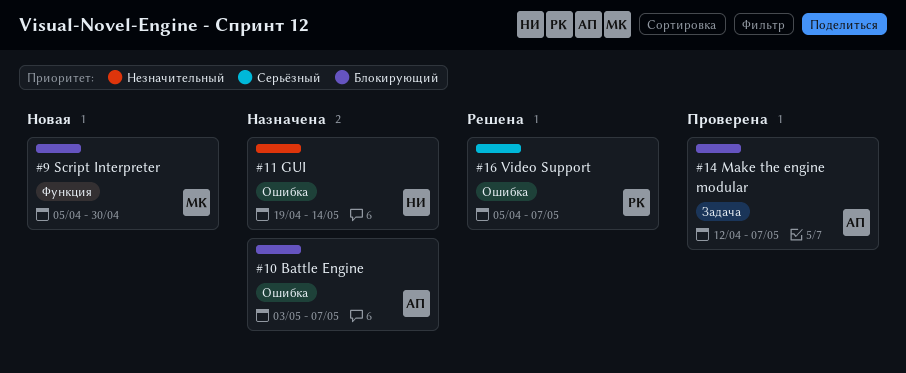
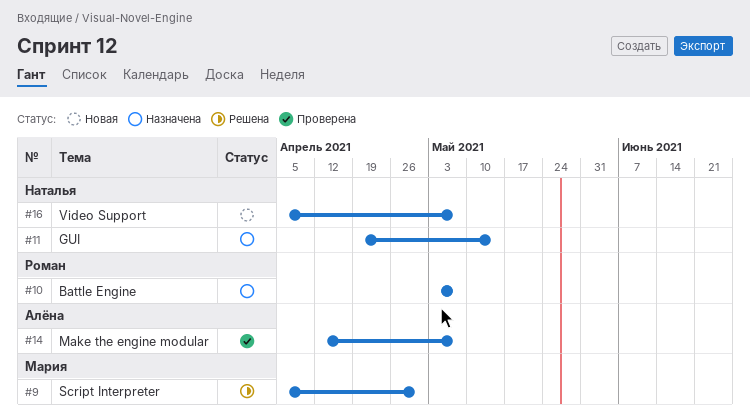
#9, status: Новая -> Решена
#10, owner: Алёна -> Роман
#16, status: Решена -> Новая
#16, owner: Роман -> Наталья

